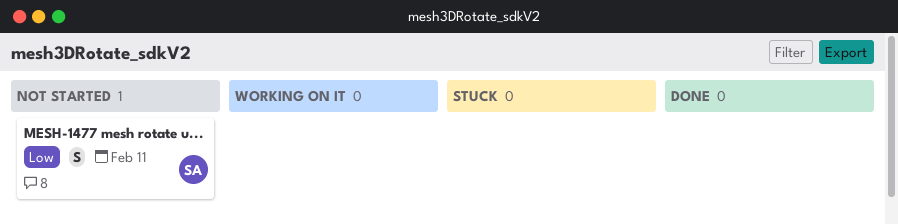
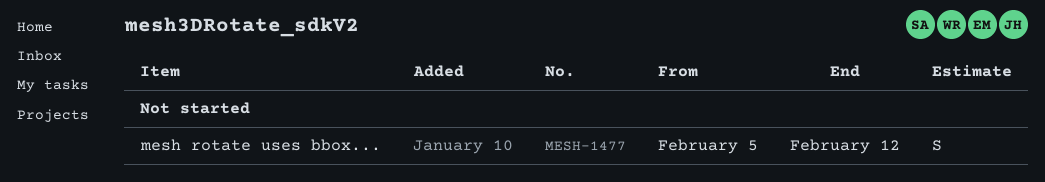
MESH-1477, due: Feb 11 -> Feb 12

